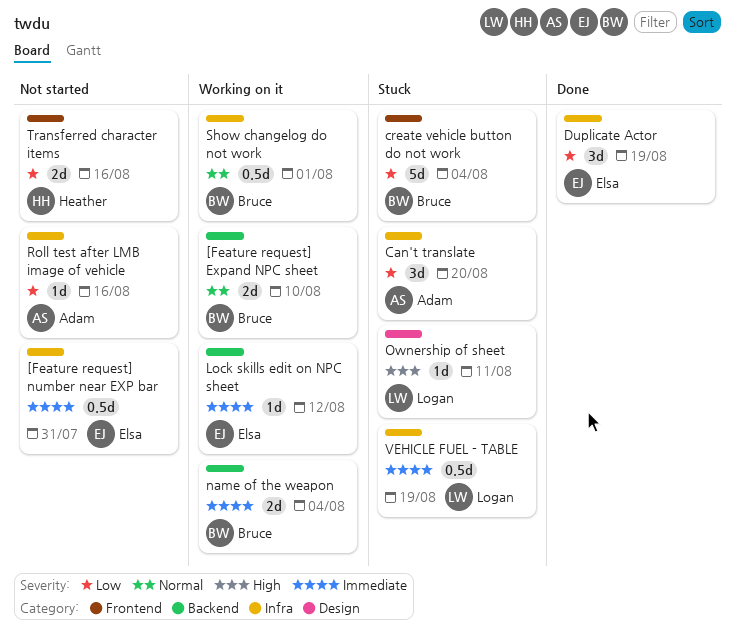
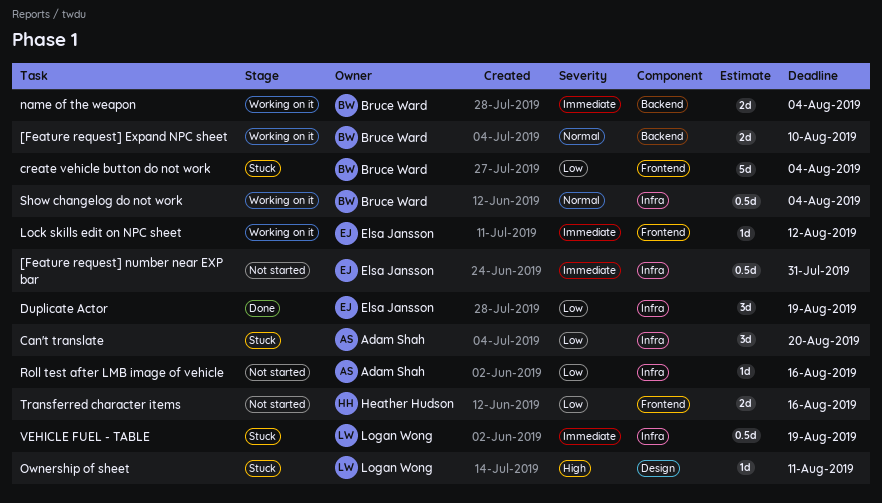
Lock skills edit on NPC sheet, label: Backend -> Frontend
Show changelog do not work, due: Aug 1 -> Aug 4

